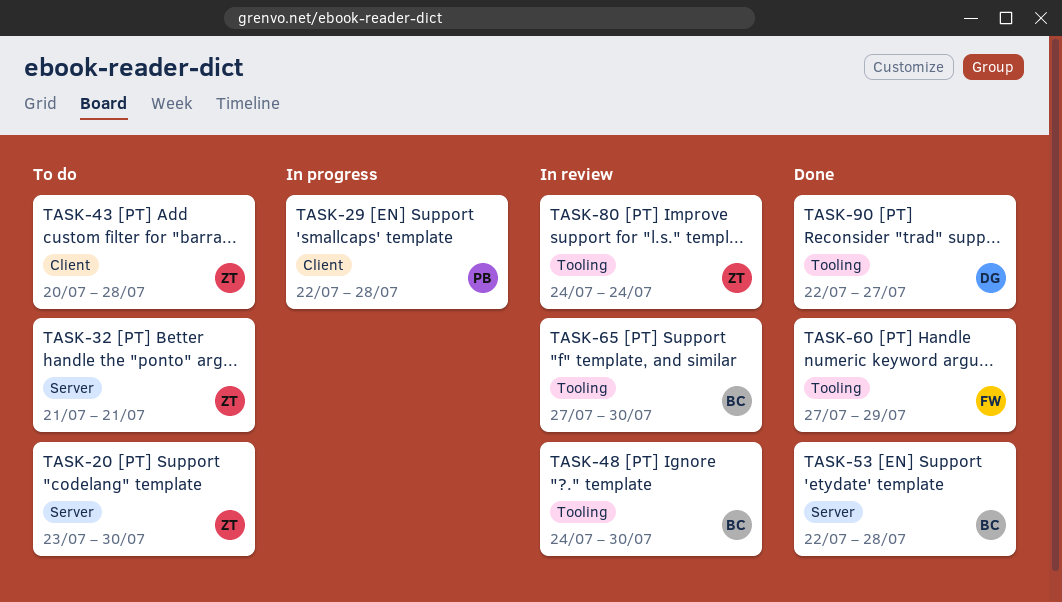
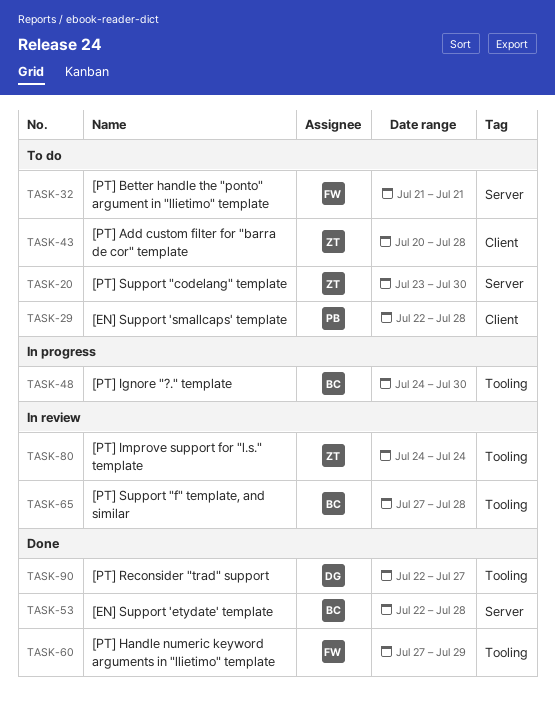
TASK-29, status: In progress -> To do
TASK-32, owner: ZT -> FW
TASK-48, status: In review -> In progress
TASK-65, due: Jul 30 -> Jul 28

